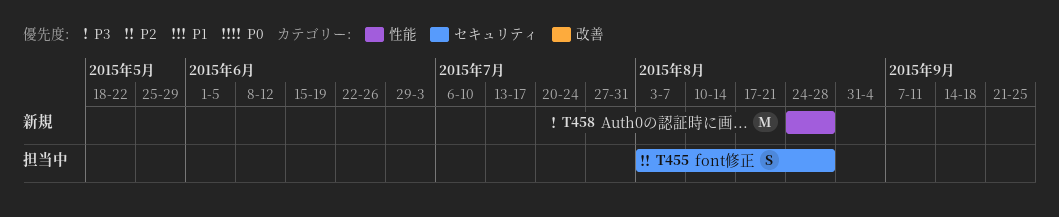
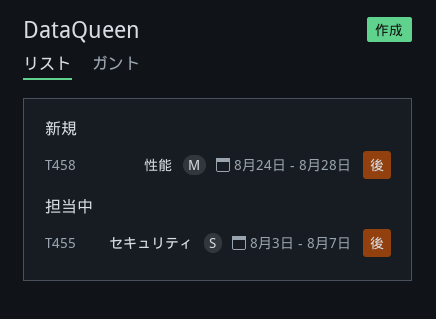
T455, due: Aug 28 -> Aug 7

